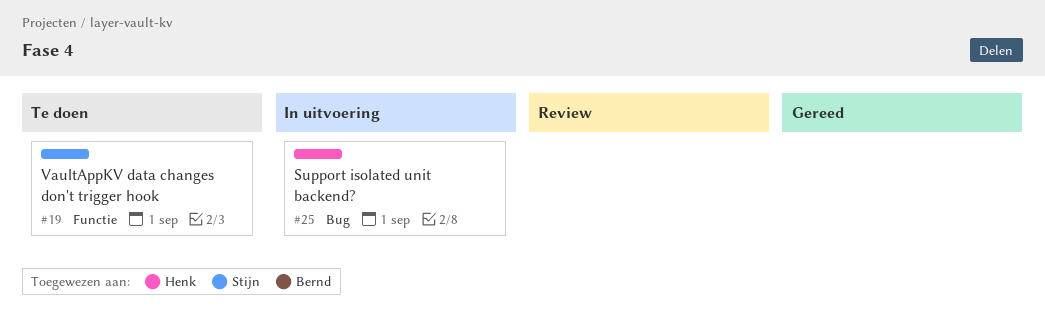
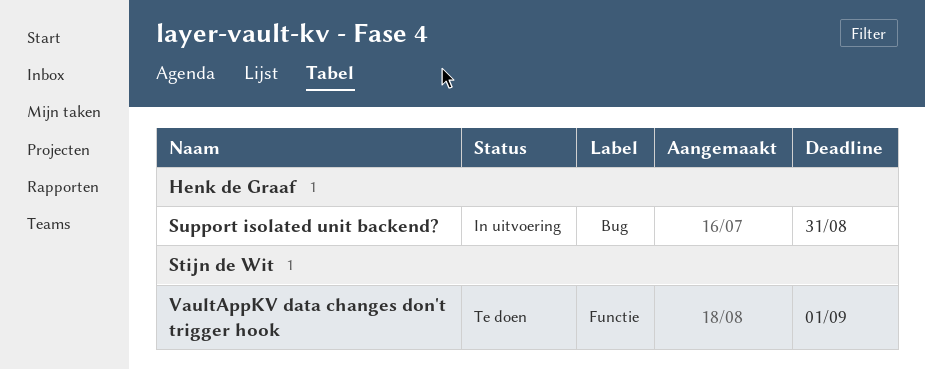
Support isolated unit backend?, due: Sep 1 -> Aug 31

